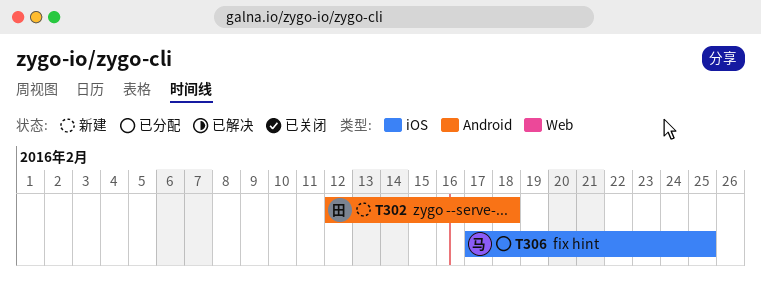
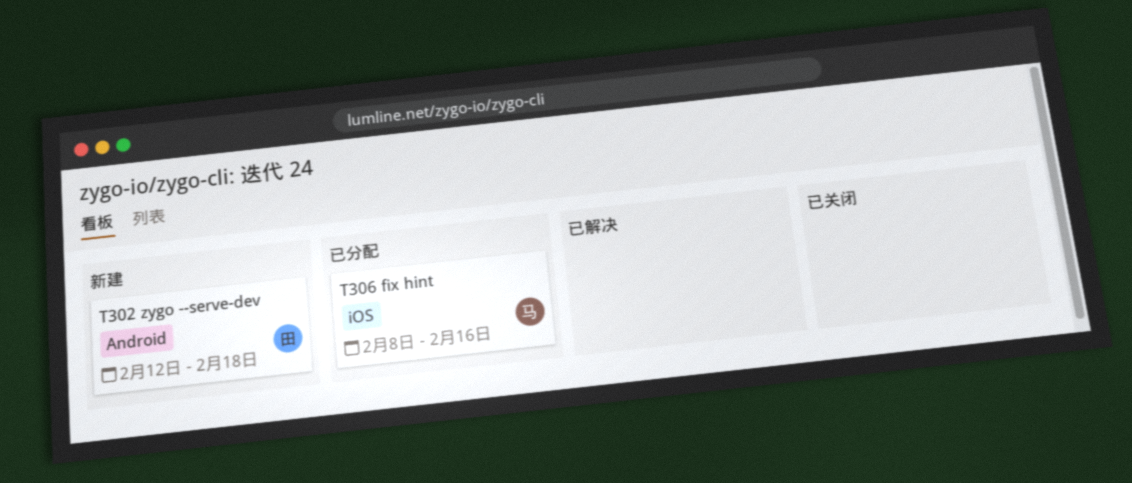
T306, start: Feb 17 -> Feb 8
T306, due: Feb 25 -> Feb 16

